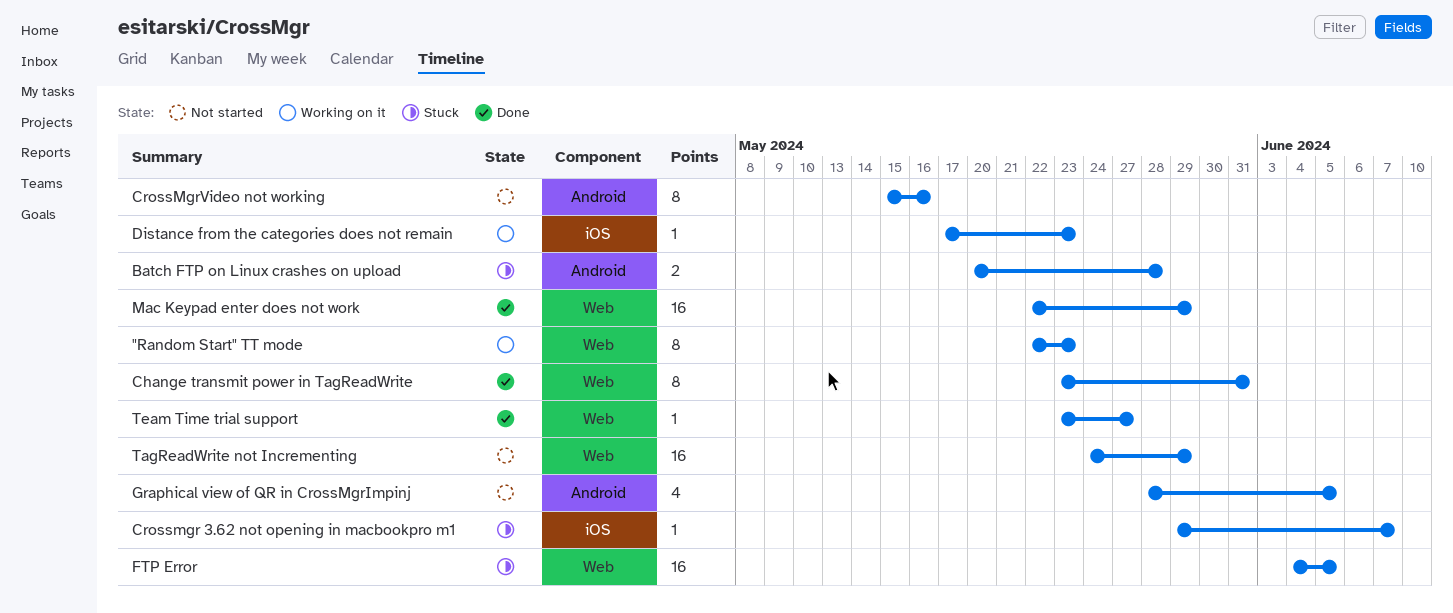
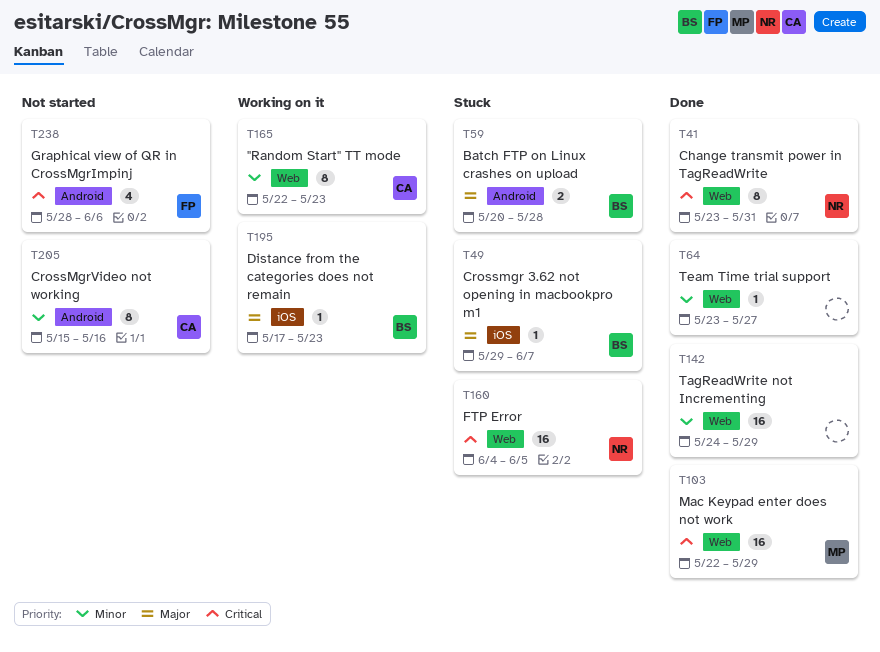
Graphical view of QR in CrossMgrImpinj, due: Jun 5 -> Jun 6
TagReadWrite not Incrementing, status: Not started -> Done

